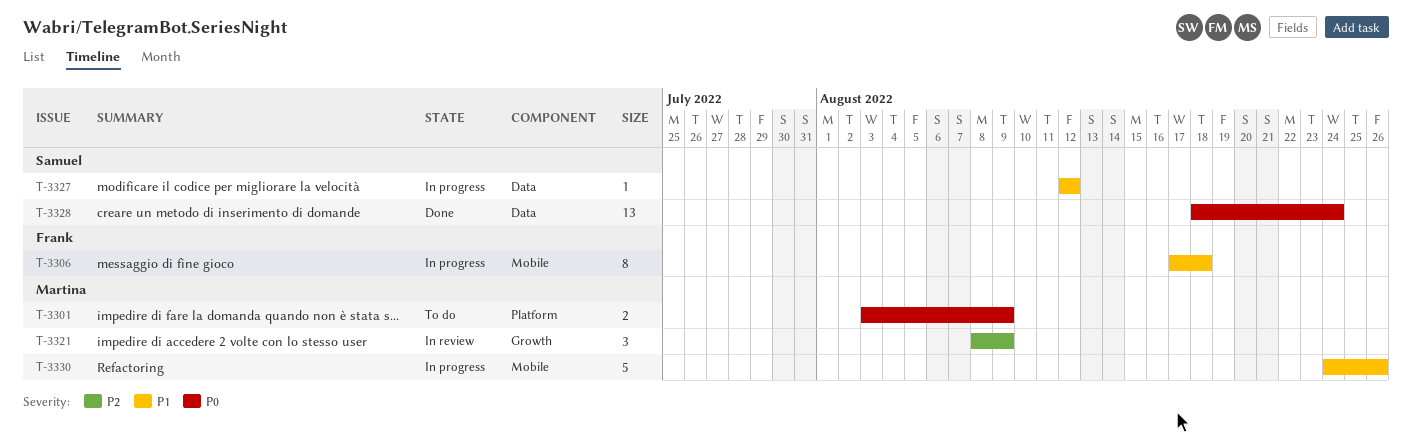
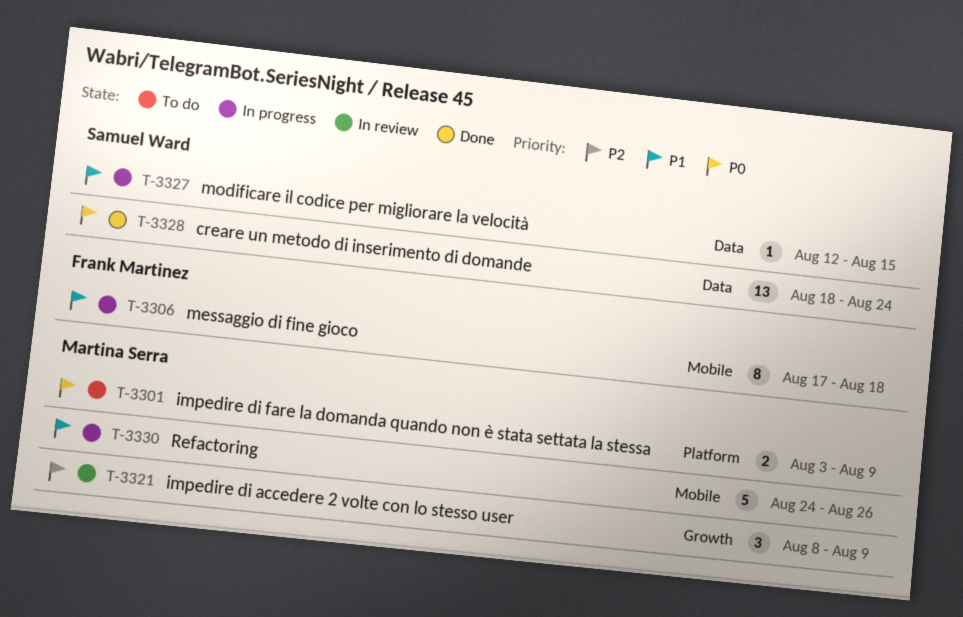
T-3327, due: Aug 12 -> Aug 15

